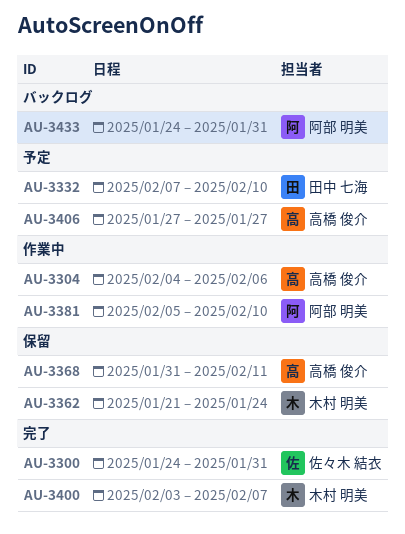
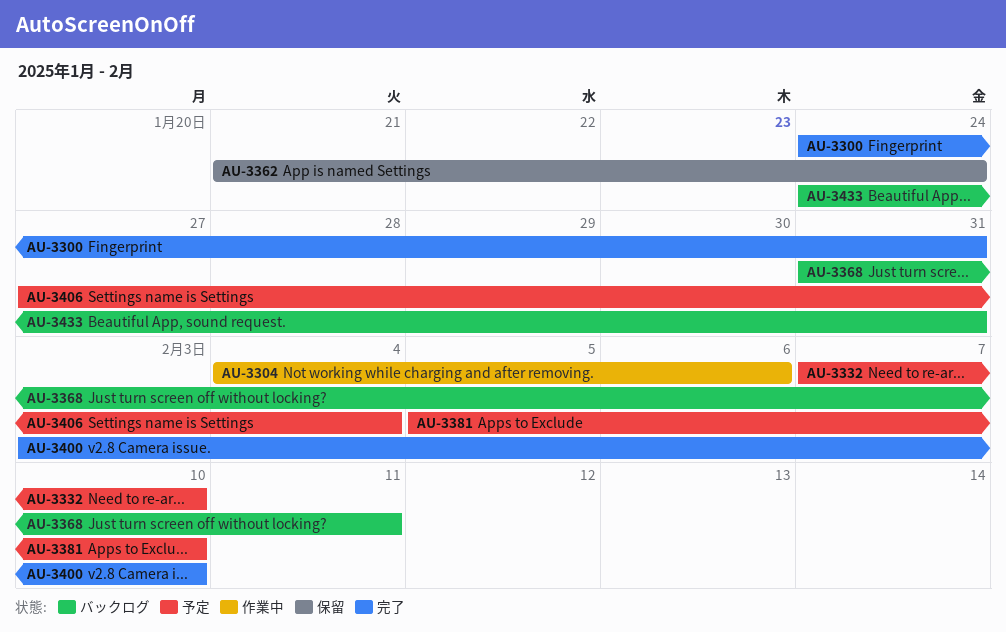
AU-3368, status: 保留 -> バックログ
AU-3381, status: 作業中 -> 予定
AU-3400, due: Feb 7 -> Feb 10
AU-3406, due: Jan 27 -> Feb 4

